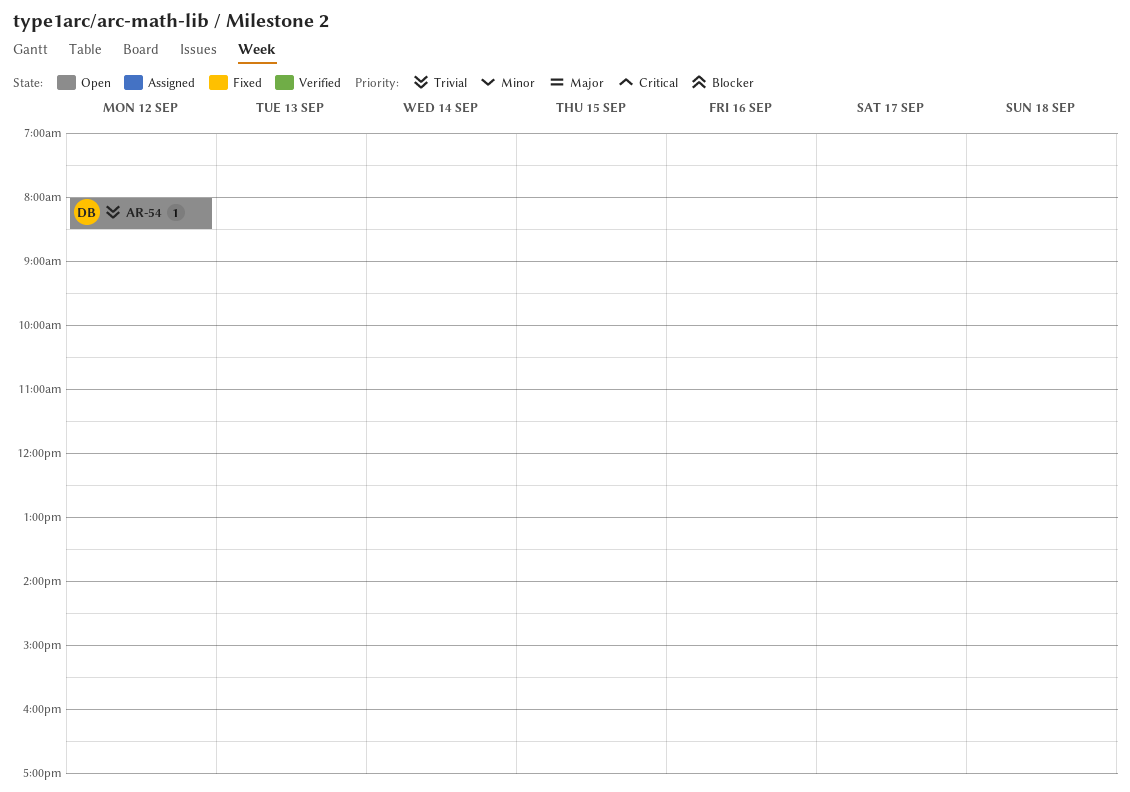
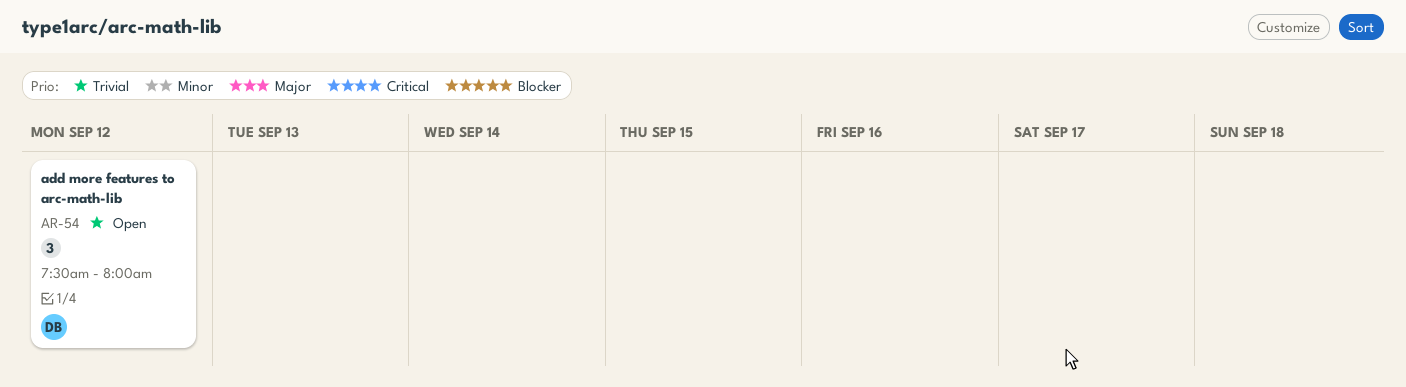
AR-54, estimate: 1 -> 3
AR-54, begins: 08:00 -> 07:30
AR-54, ends: 08:30 -> 08:00

